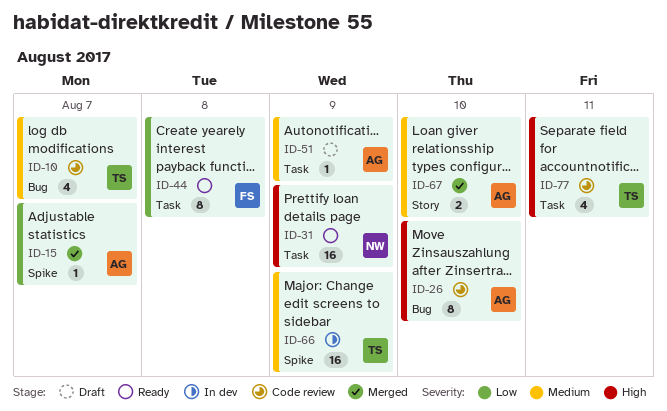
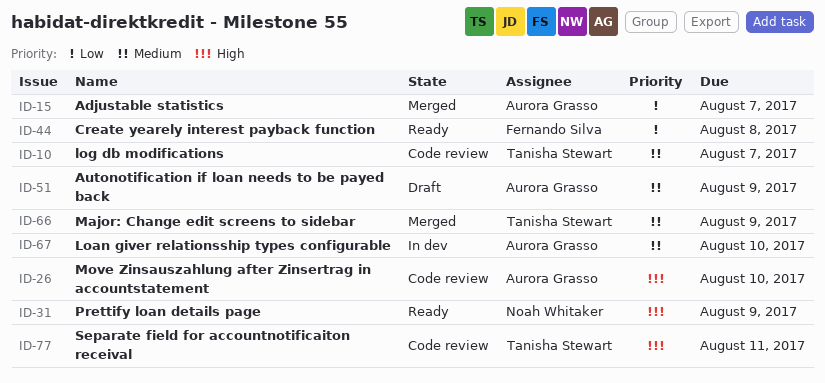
ID-66, status: In dev -> Merged
ID-67, status: Merged -> In dev

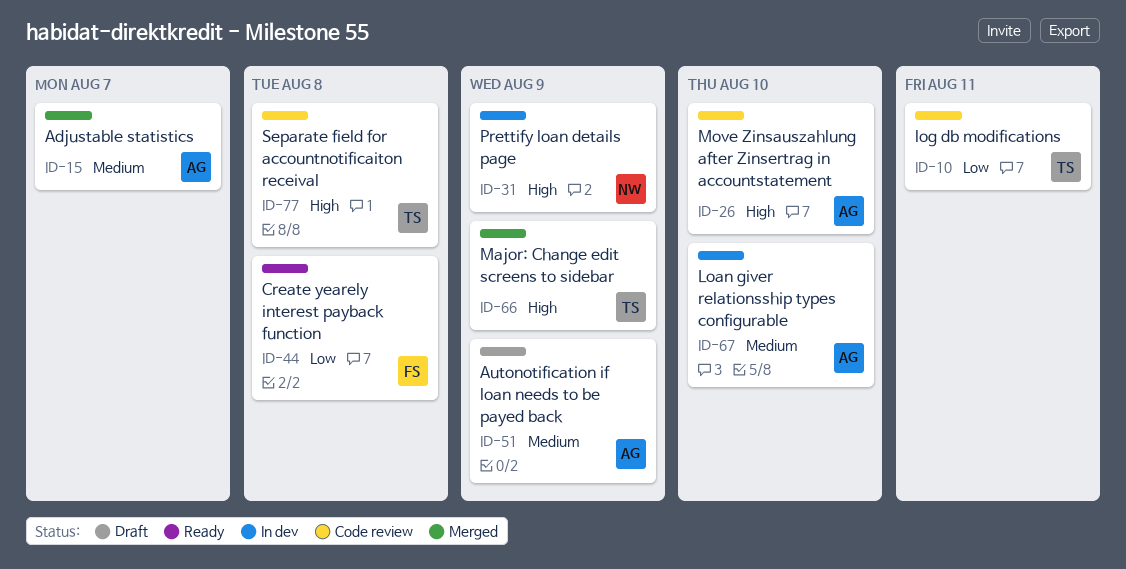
ID-10, priority: Medium -> Low
ID-10, due: Aug 7 -> Aug 11
ID-15, priority: Low -> Medium
ID-31, status: Ready -> In dev
ID-66, priority: Medium -> High
ID-77, due: Aug 11 -> Aug 8

